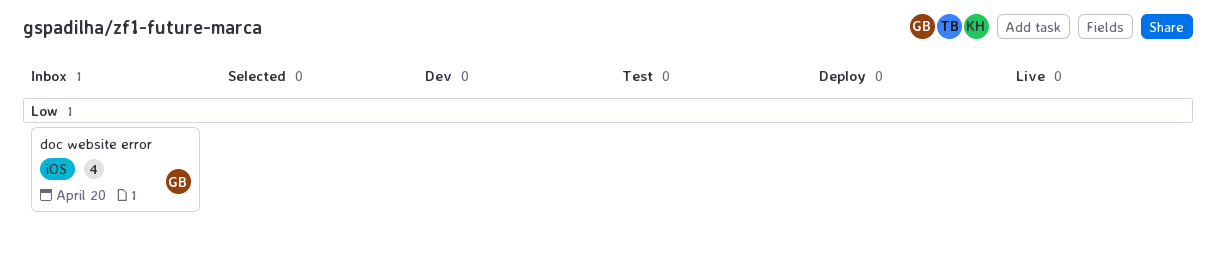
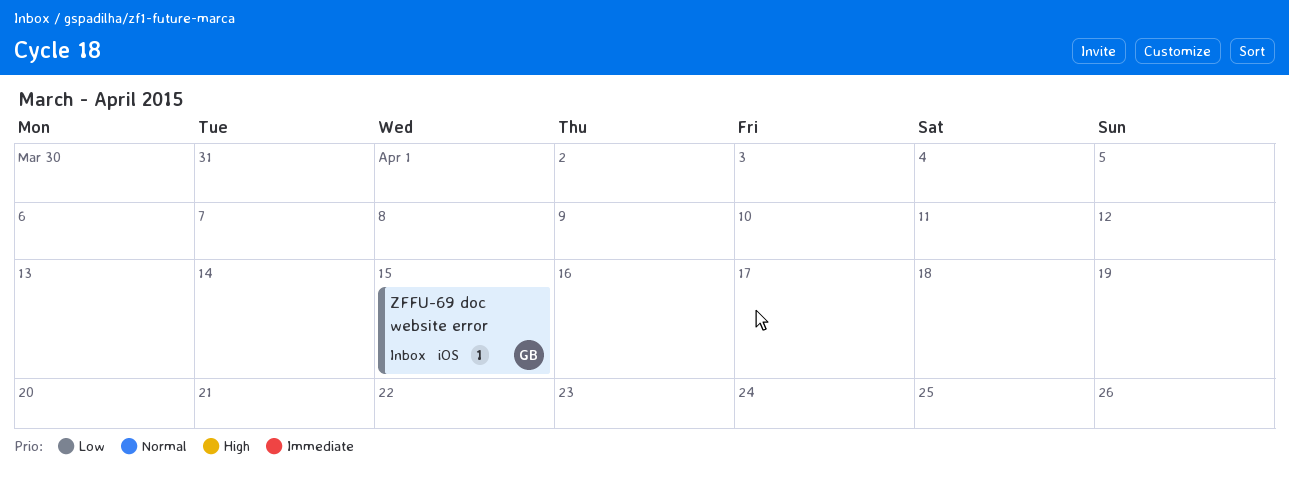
doc website error, estimate: 4 -> 1
doc website error, due: Apr 20 -> Apr 15

